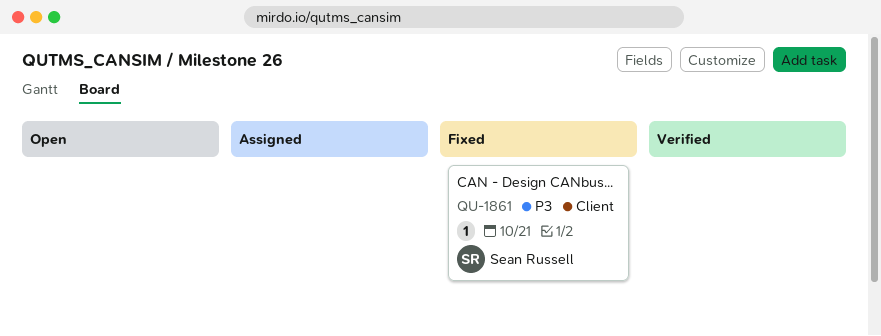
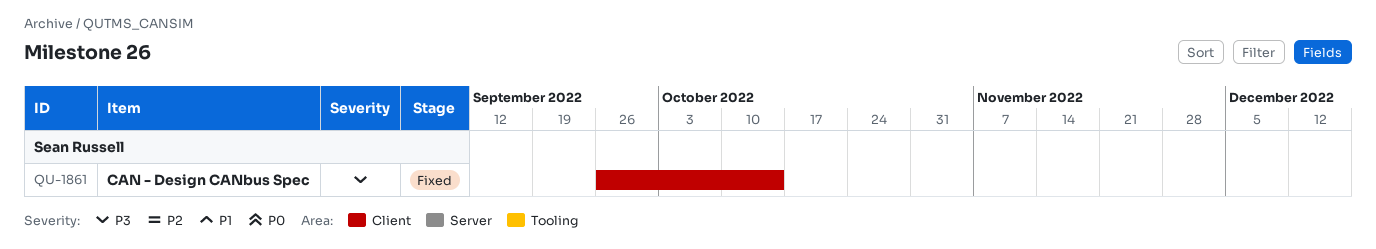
QU-1861, due: Oct 21 -> Oct 14

